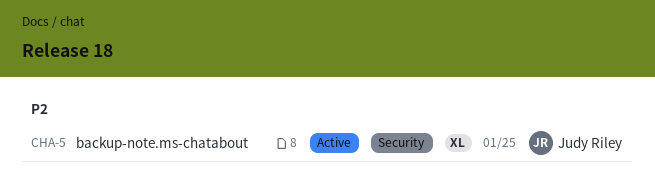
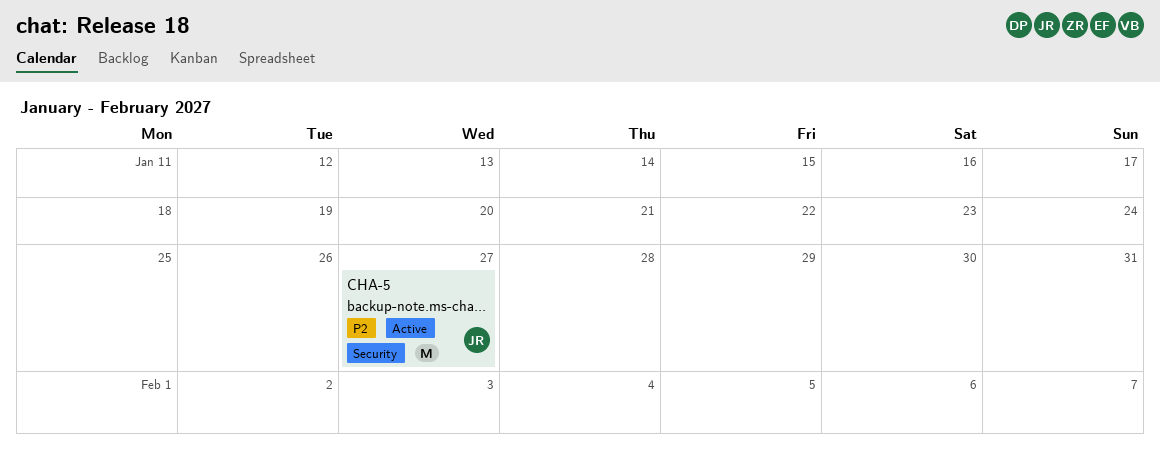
CHA-5, estimate: XL -> M
CHA-5, due: Jan 25 -> Jan 27

